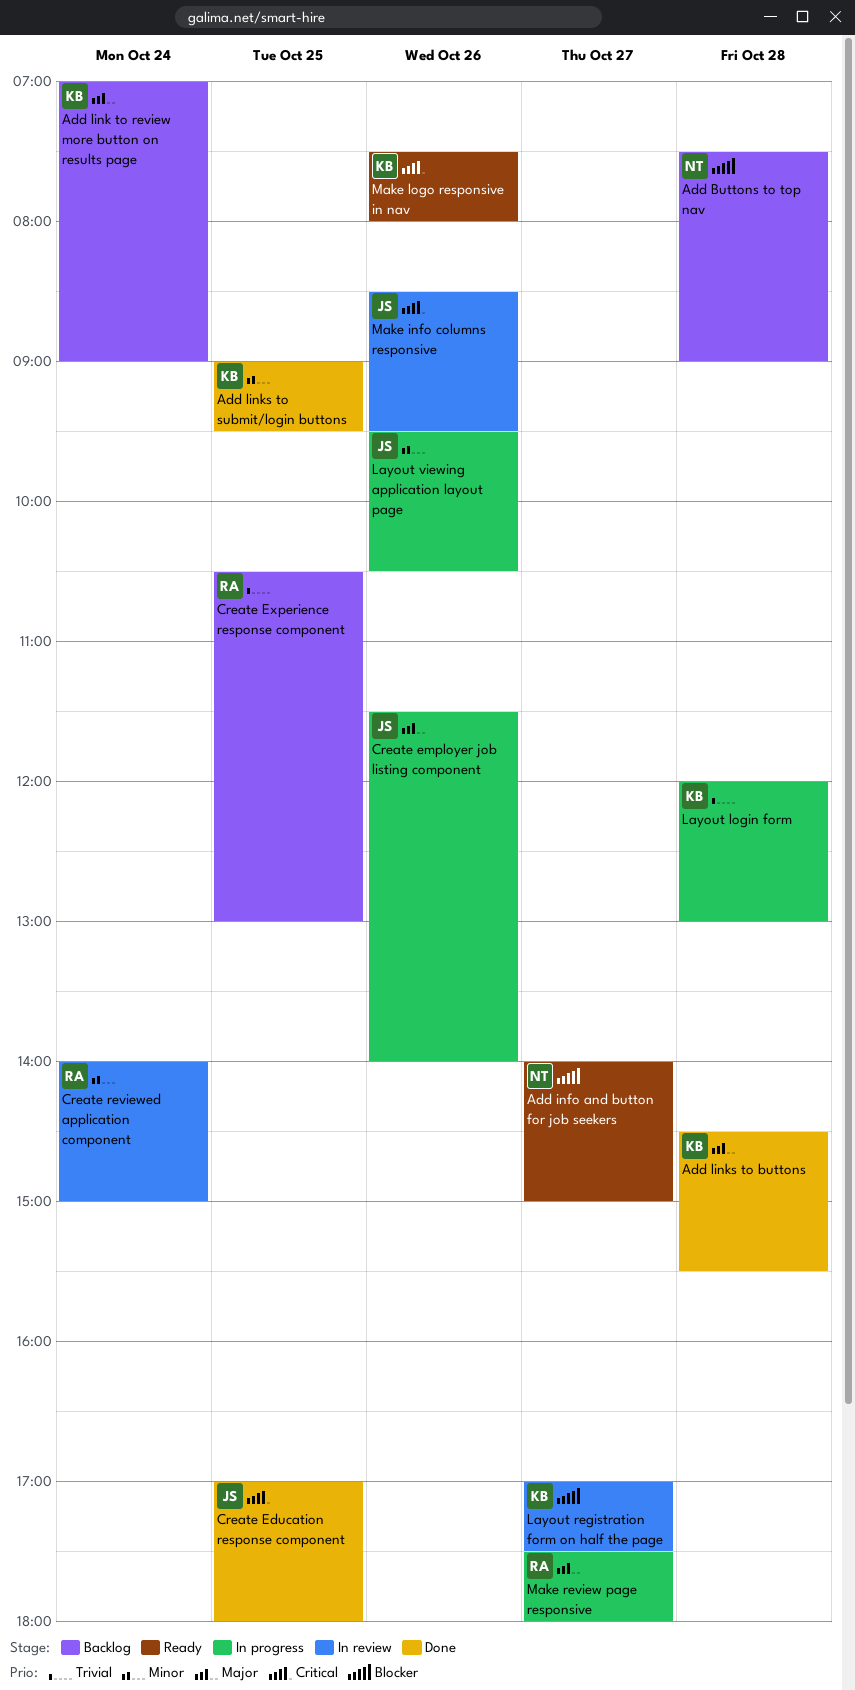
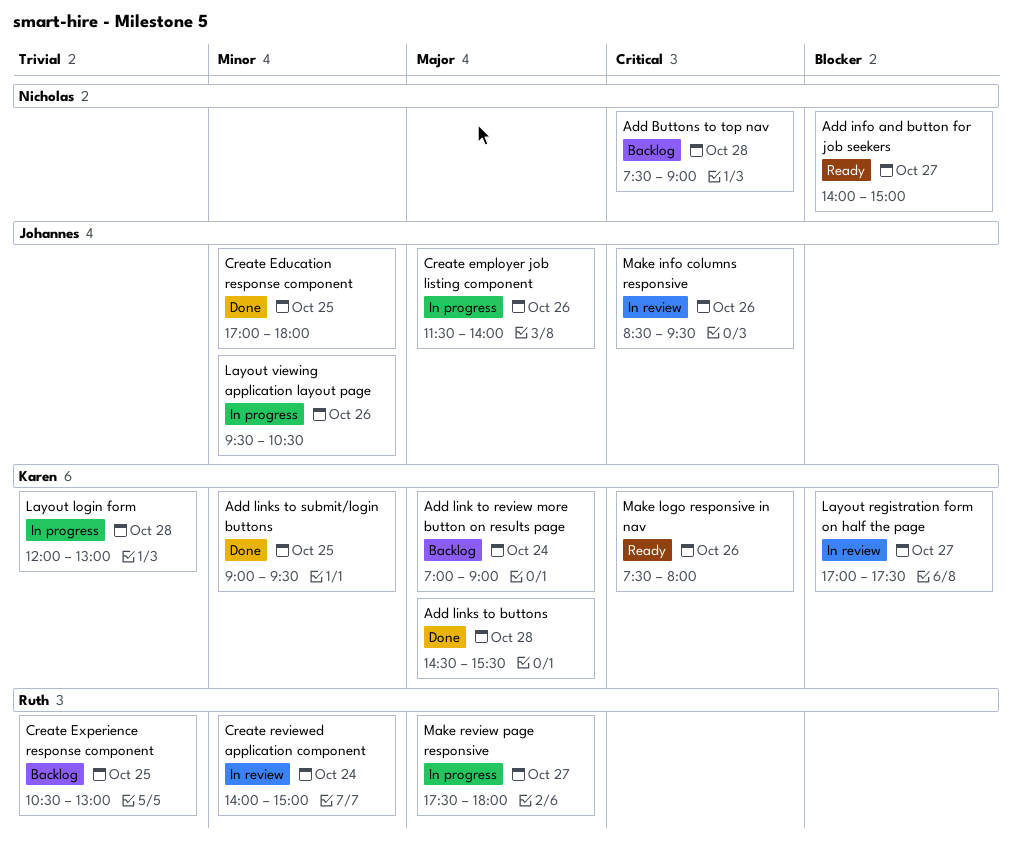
Add Buttons to top nav, priority: Blocker -> Critical
Create Education response component, priority: Critical -> Minor

